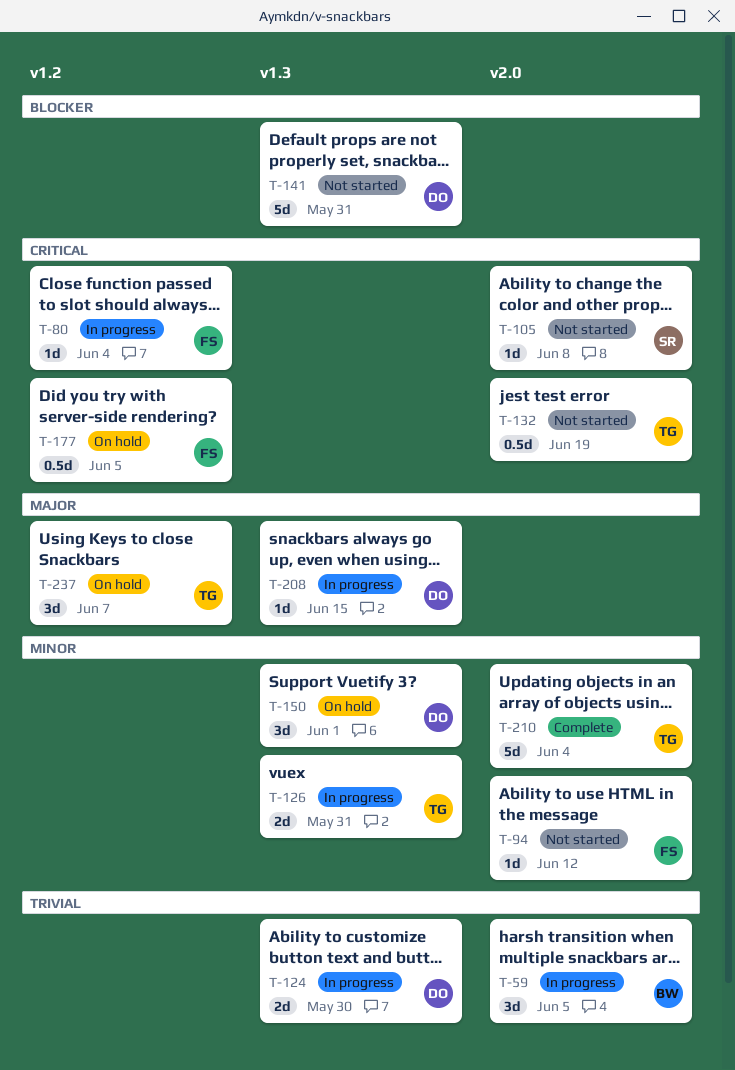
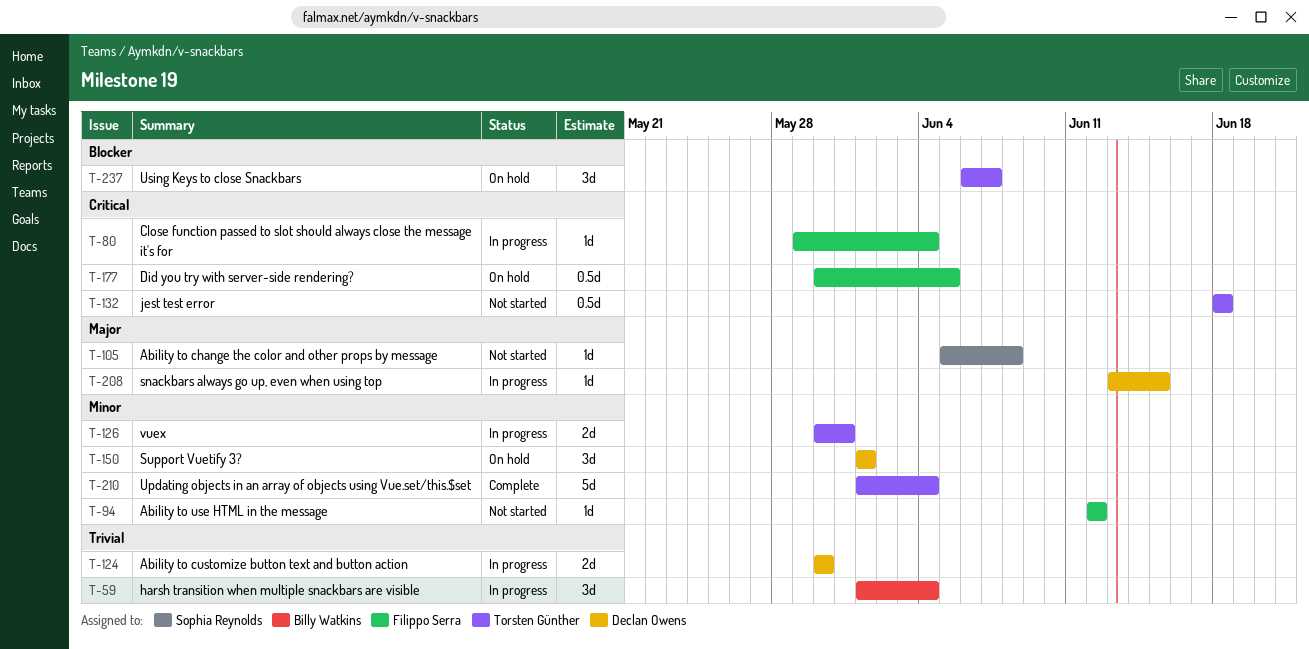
T-59, due: Jun 5 -> Jun 4
T-105, priority: Critical -> Major
T-132, due: Jun 19 -> Jun 18
T-141: present -> none
T-237, priority: Major -> Blocker

